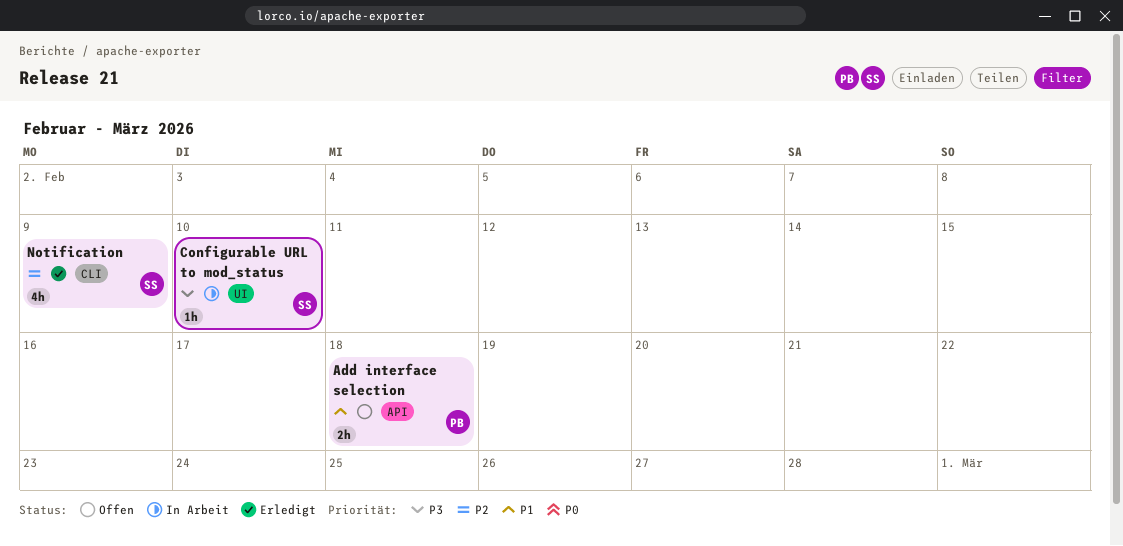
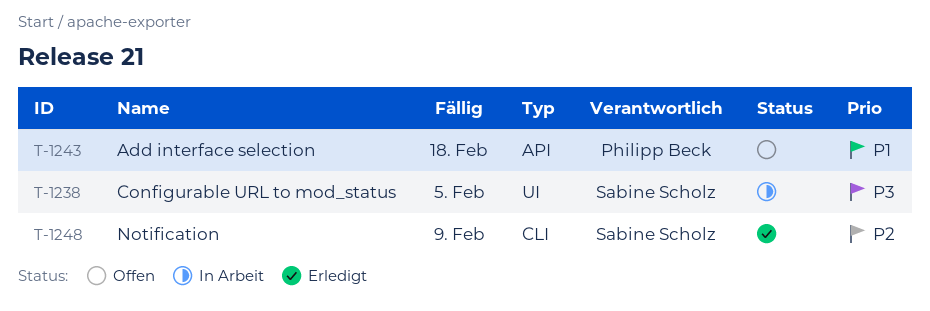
Configurable URL to mod_status, due: Feb 10 -> Feb 5

